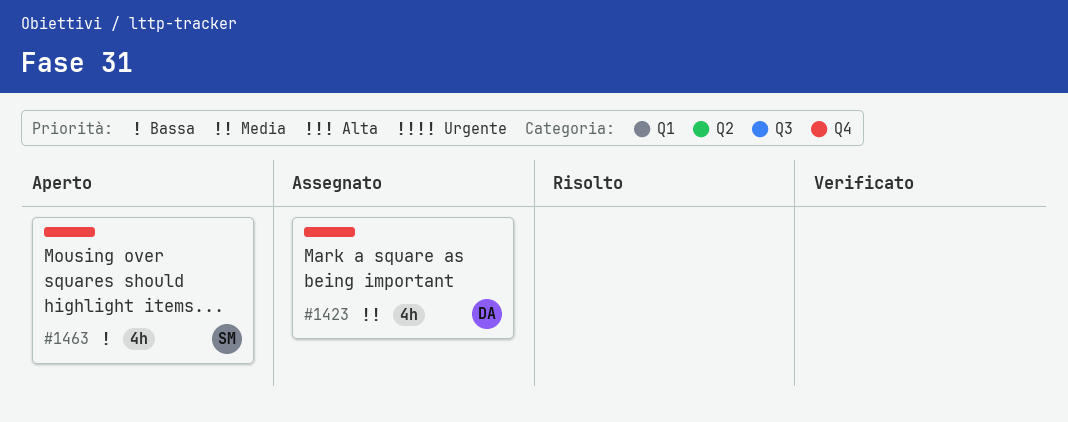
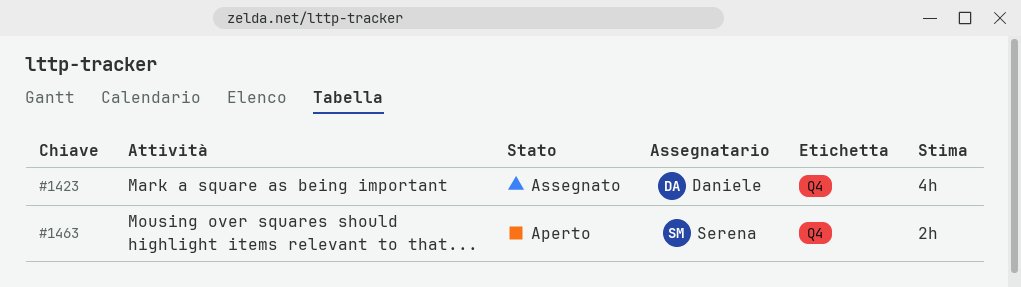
#1463, estimate: 4h -> 2h

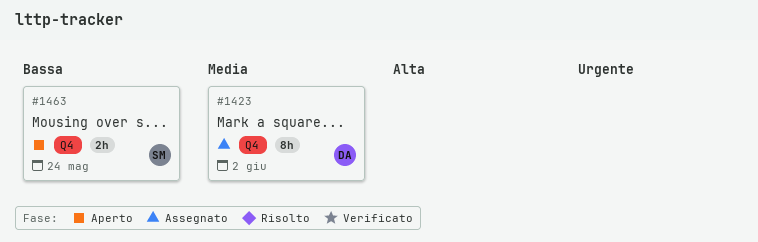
#1423, estimate: 4h -> 8h

